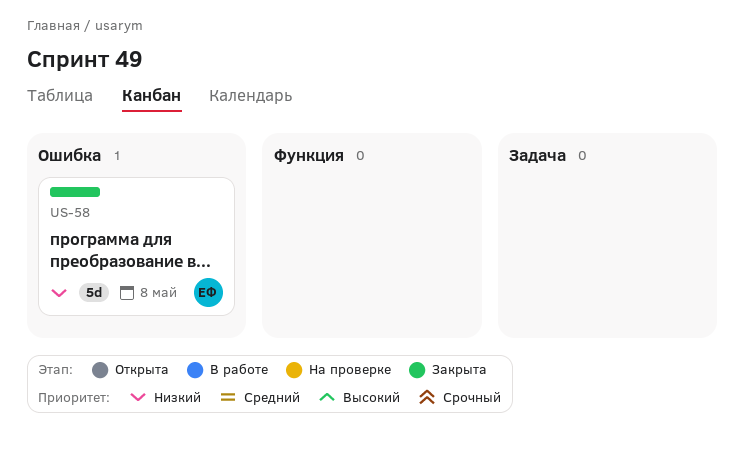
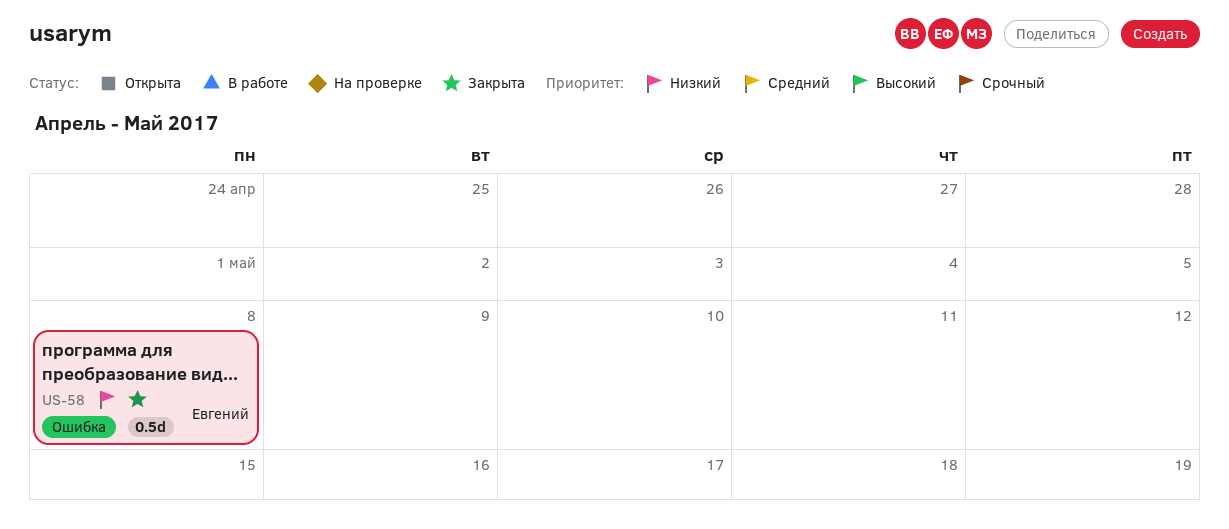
US-58, estimate: 5d -> 0.5d

